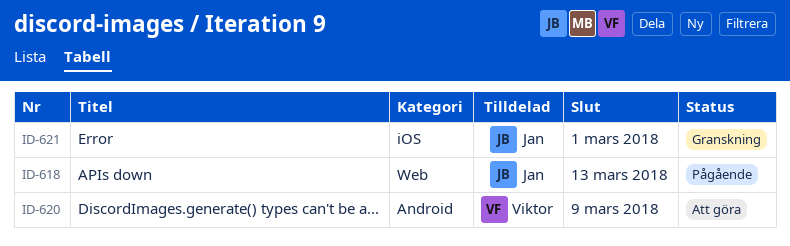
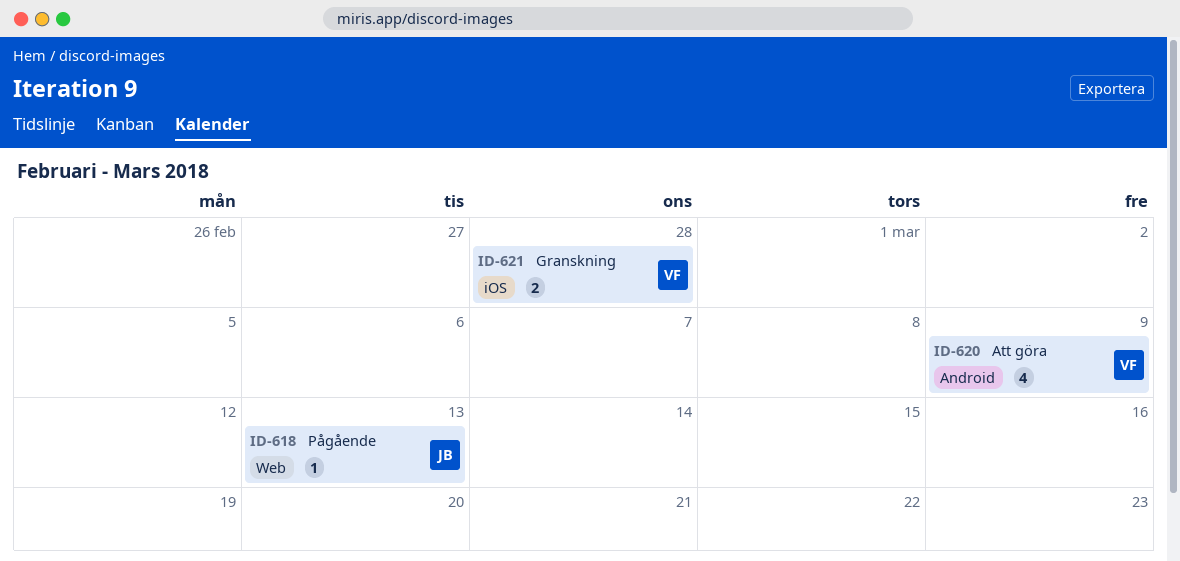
ID-621, owner: Jan -> Viktor
ID-621, due: Mar 1 -> Feb 28

